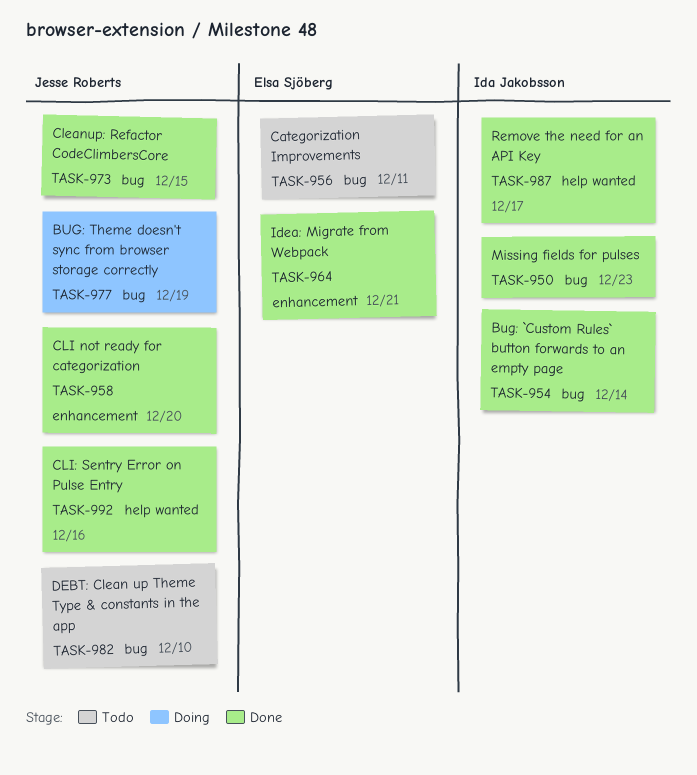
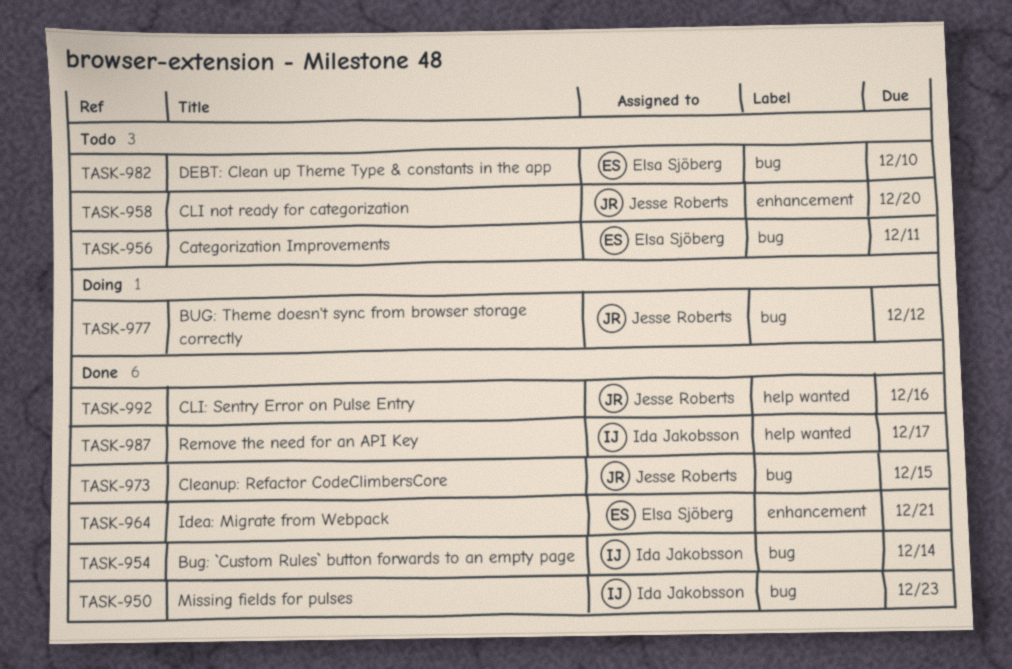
TASK-958, status: Done -> Todo
TASK-977, due: Dec 19 -> Dec 12
TASK-982, owner: Jesse Roberts -> Elsa Sjöberg

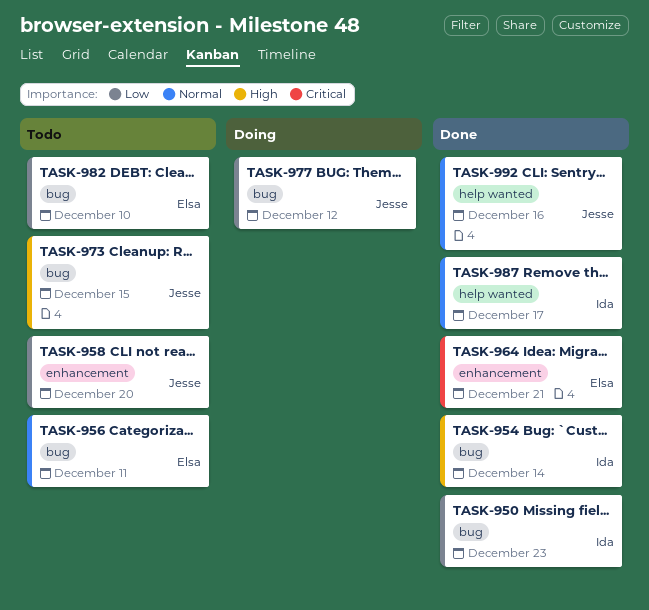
TASK-973, status: Done -> Todo

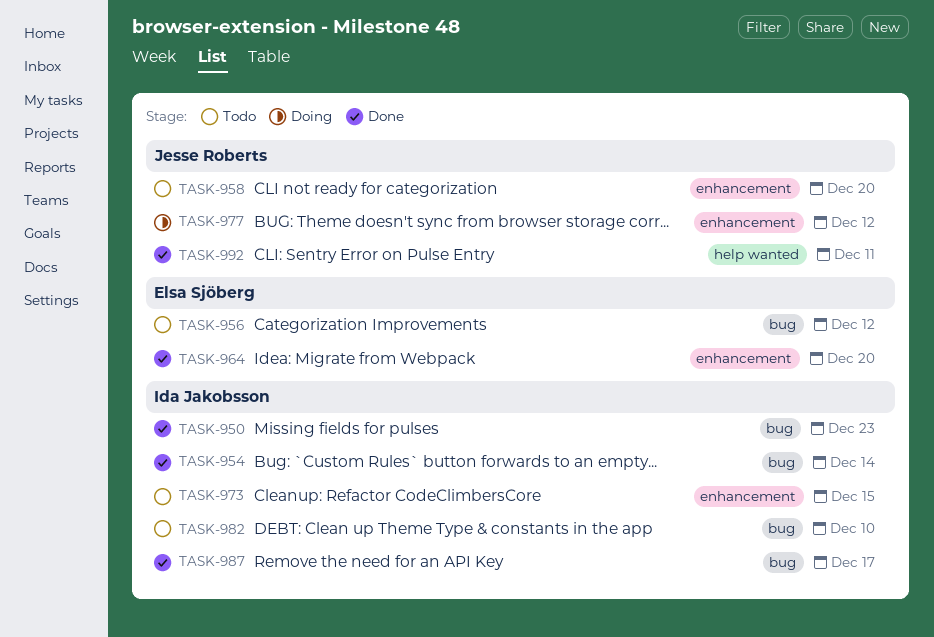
TASK-956, due: Dec 11 -> Dec 12
TASK-964, due: Dec 21 -> Dec 20
TASK-973, owner: Jesse Roberts -> Ida Jakobsson
TASK-973, label: bug -> enhancement
TASK-977, label: bug -> enhancement
TASK-982, owner: Elsa Sjöberg -> Ida Jakobsson
TASK-987, label: help wanted -> bug
TASK-992, due: Dec 16 -> Dec 11

